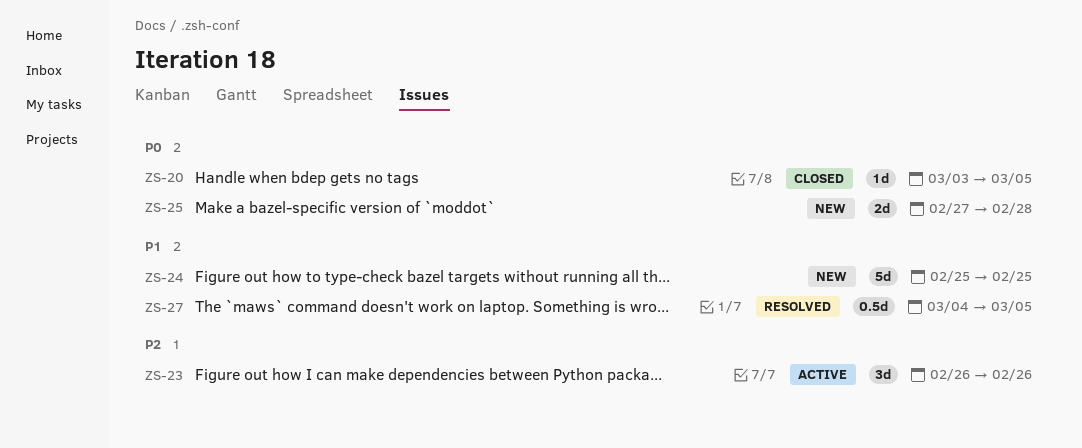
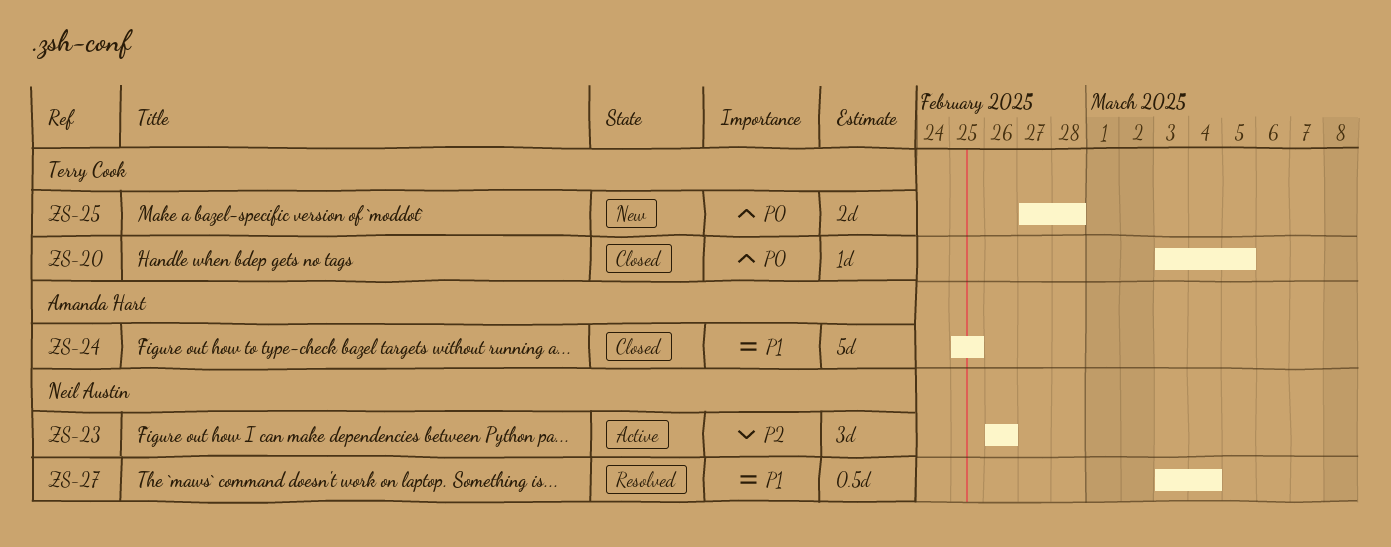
ZS-24, status: New -> Closed
ZS-27, start: Mar 4 -> Mar 3
ZS-27, due: Mar 5 -> Mar 4

